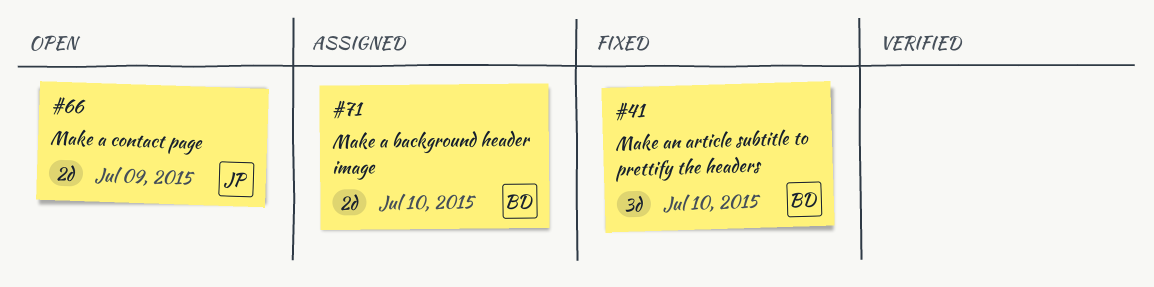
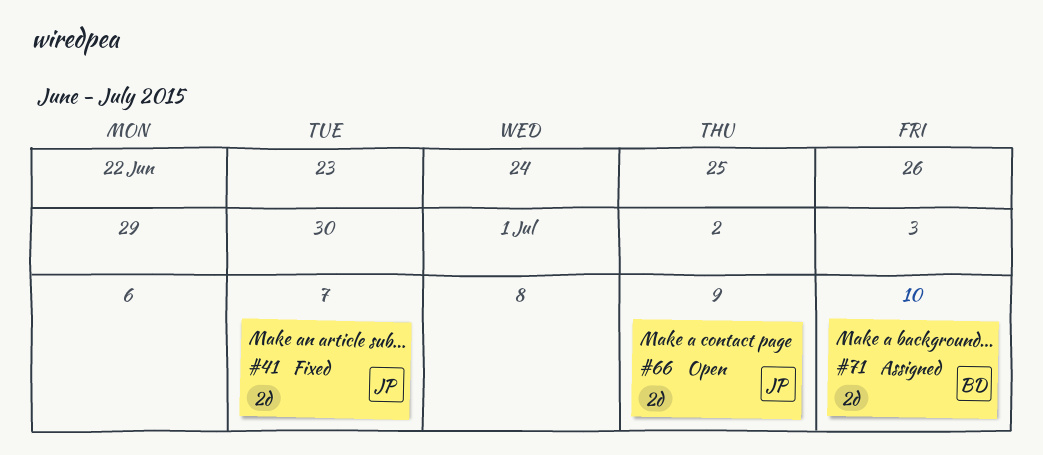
#41, owner: BD -> JP
#41, estimate: 3d -> 2d
#41, due: Jul 10 -> Jul 7

